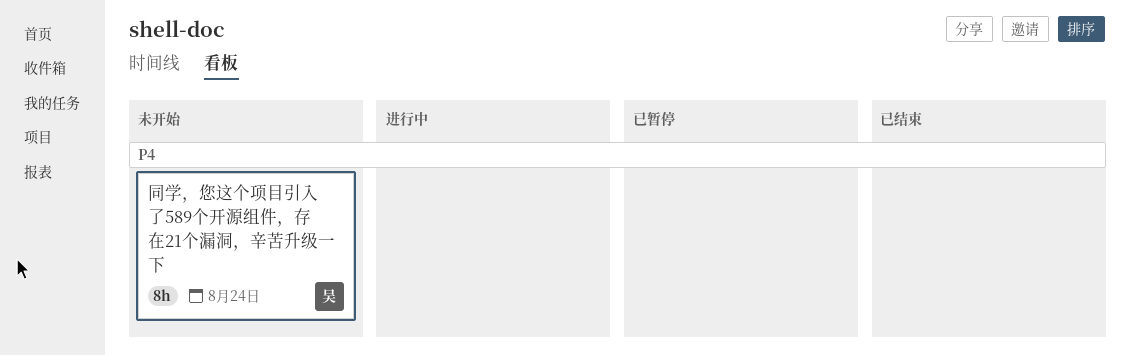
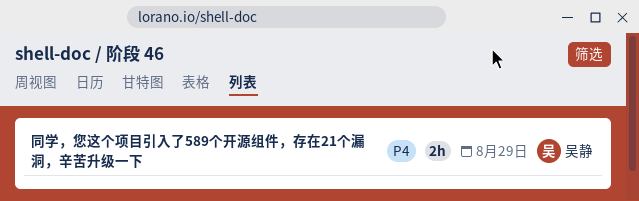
同学，您这个项目引入了589个开源组件，存在21个漏洞，辛苦升级一下, estimate: 8h -> 2h
同学，您这个项目引入了589个开源组件，存在21个漏洞，辛苦升级一下, due: Aug 24 -> Aug 29

